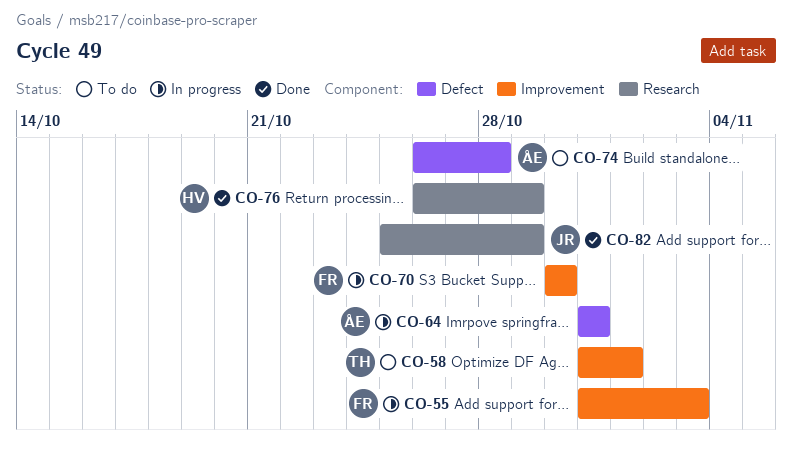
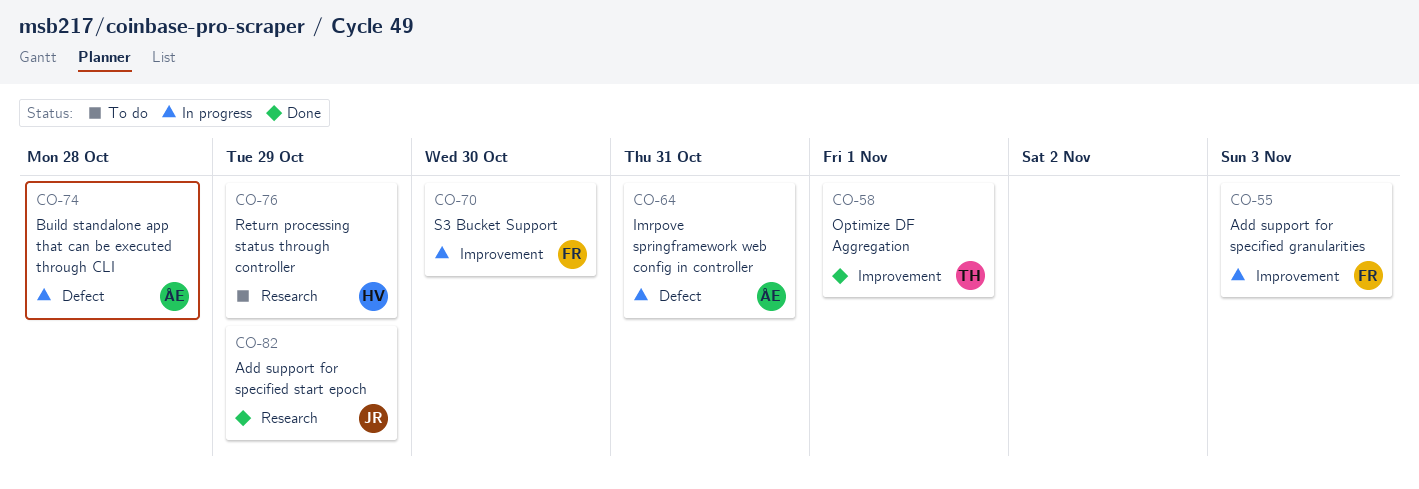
CO-58, status: To do -> Done
CO-74, status: To do -> In progress
CO-76, status: Done -> To do

